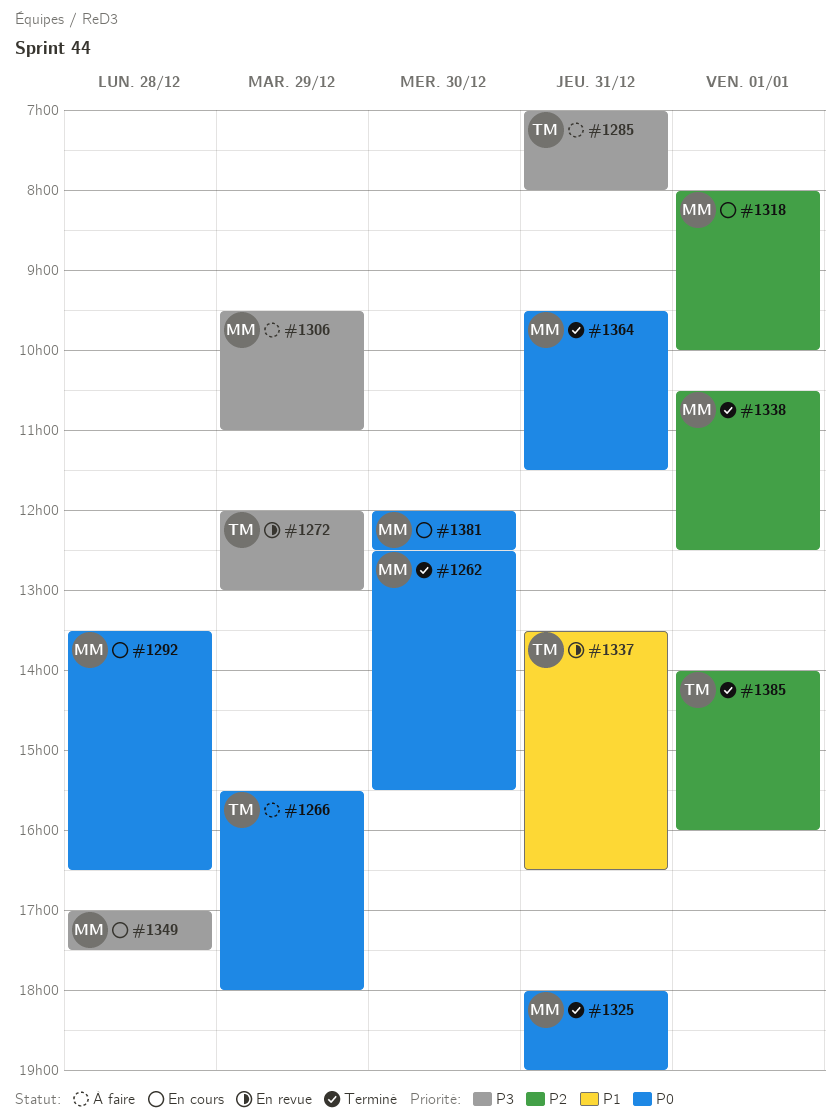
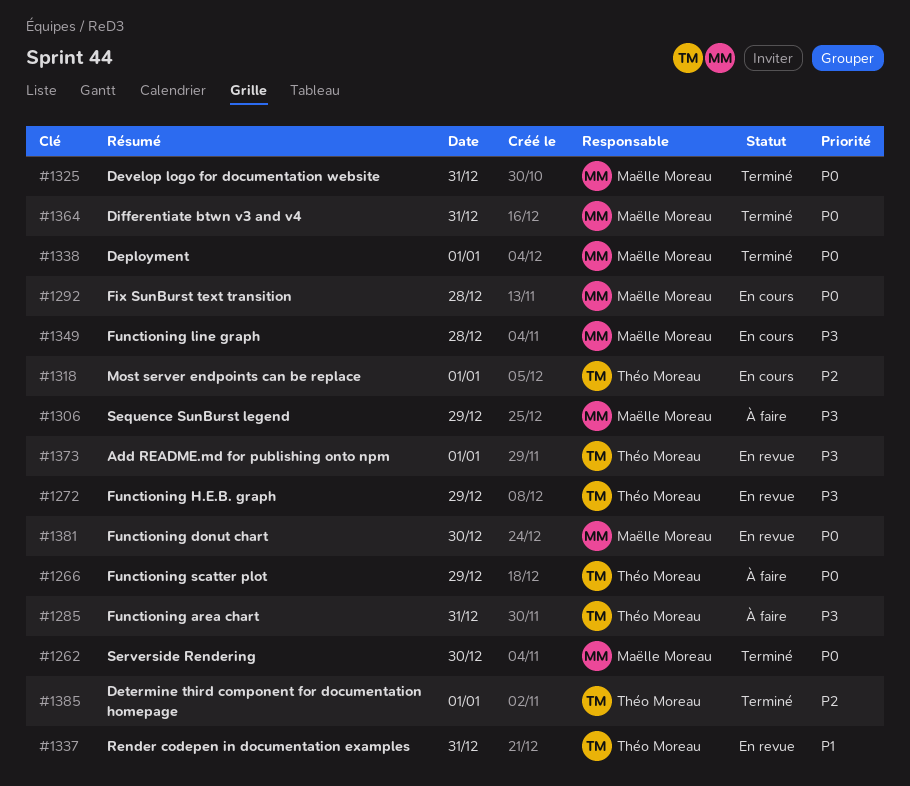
#1318, owner: Maëlle Moreau -> Théo Moreau
#1338, priority: P2 -> P0
#1373: none -> present
#1381, status: En cours -> En revue

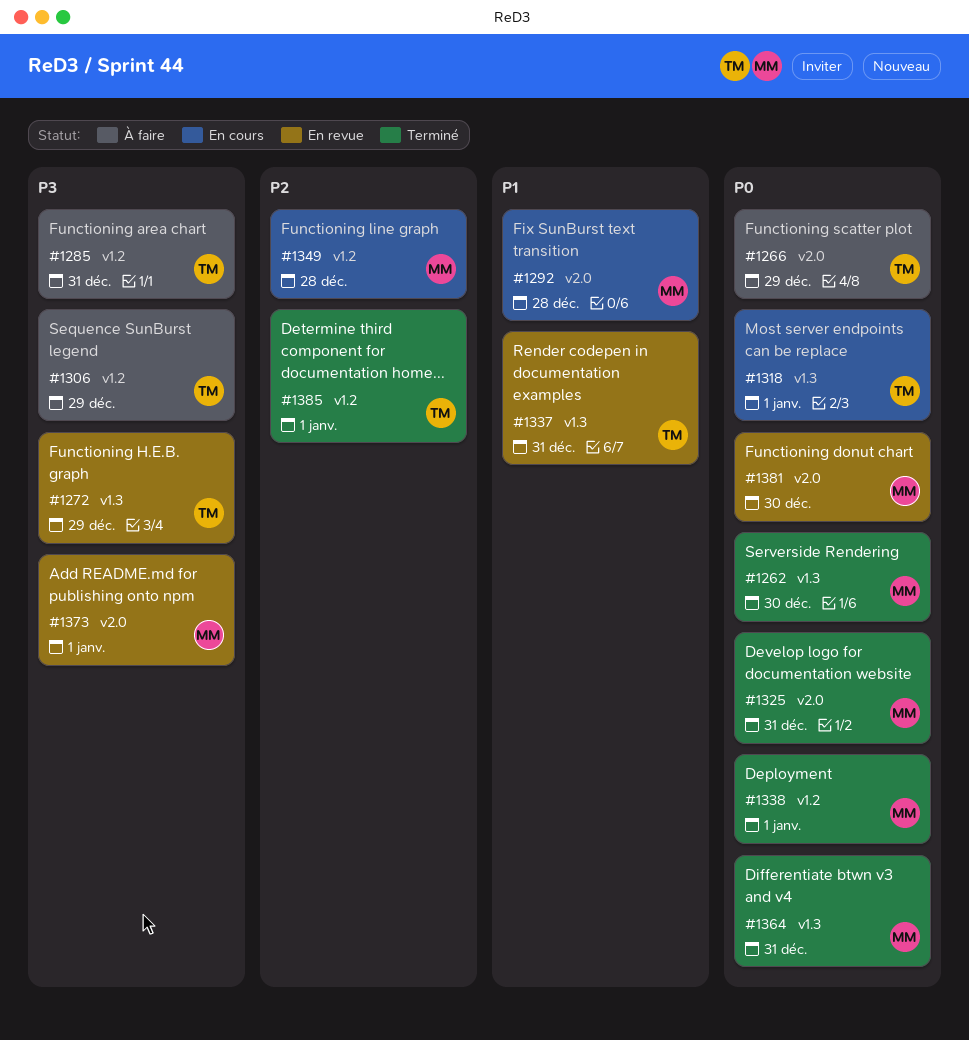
#1292, priority: P0 -> P1
#1306, owner: Maëlle Moreau -> Théo Moreau
#1318, priority: P2 -> P0
#1349, priority: P3 -> P2
#1373, owner: Théo Moreau -> Maëlle Moreau

